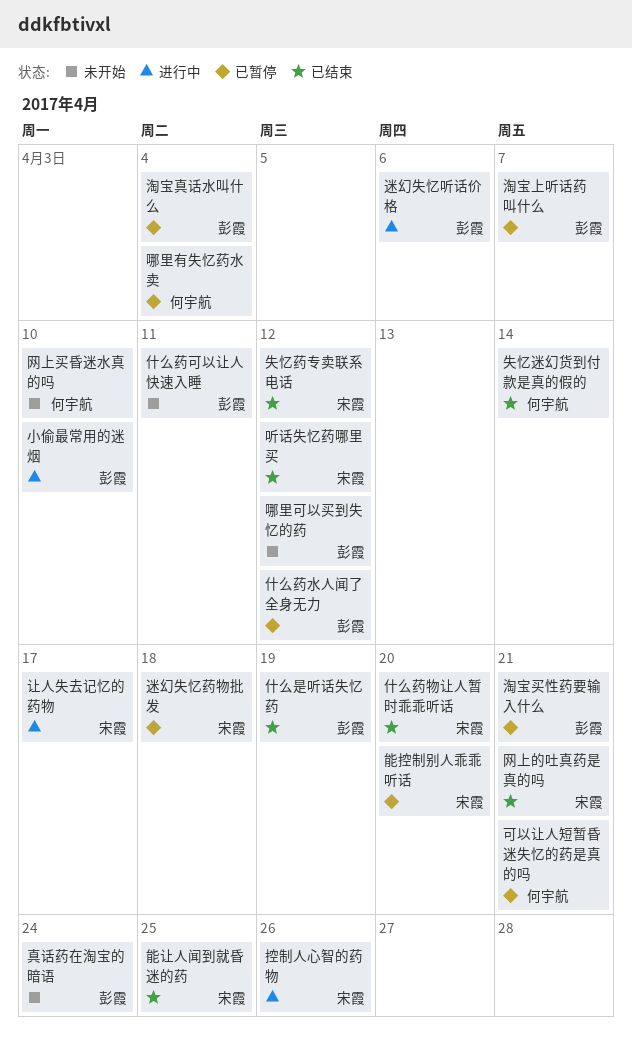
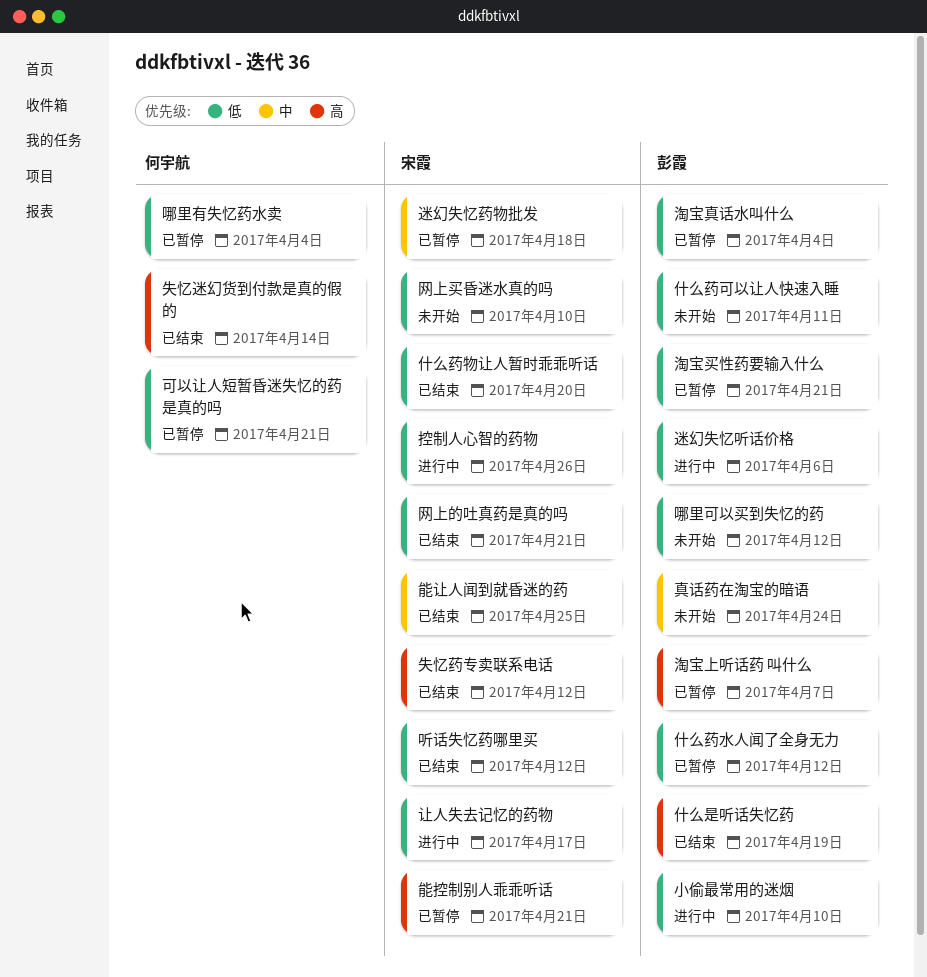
网上买昏迷水真的吗, owner: 何宇航 -> 宋霞
能控制别人乖乖听话, due: Apr 20 -> Apr 21

